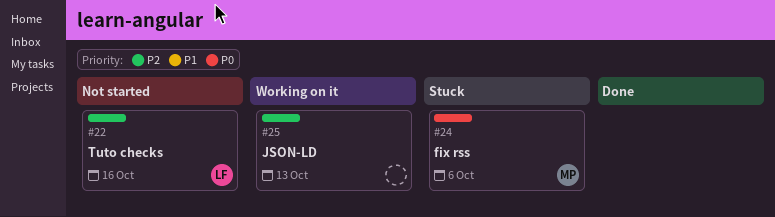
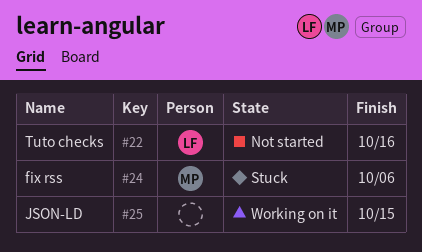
#25, due: Oct 13 -> Oct 15

